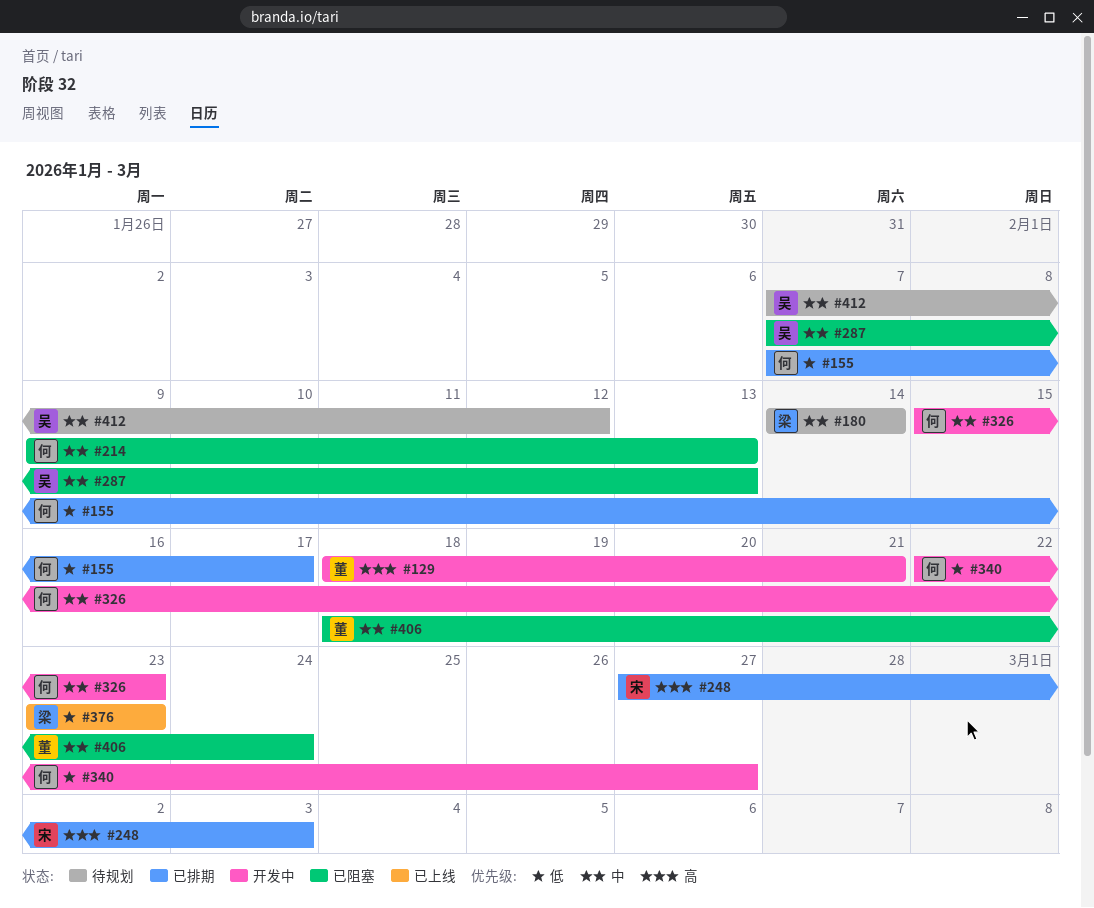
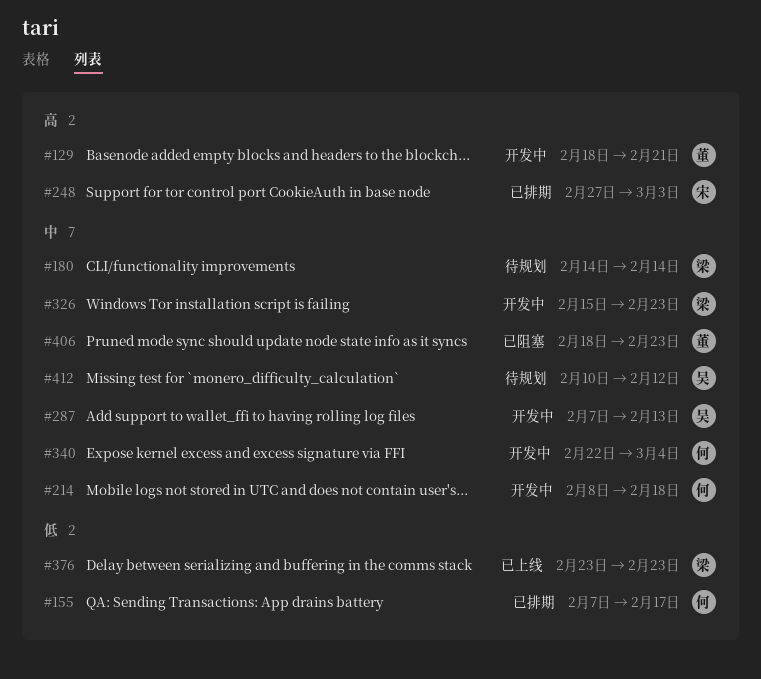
#214, status: 已阻塞 -> 开发中
#214, start: Feb 9 -> Feb 8
#214, due: Feb 13 -> Feb 18
#287, status: 已阻塞 -> 开发中
#326, owner: 何 -> 梁
#340, priority: 低 -> 中
#340, due: Feb 27 -> Mar 4
#406, due: Feb 24 -> Feb 23
#412, start: Feb 7 -> Feb 10

